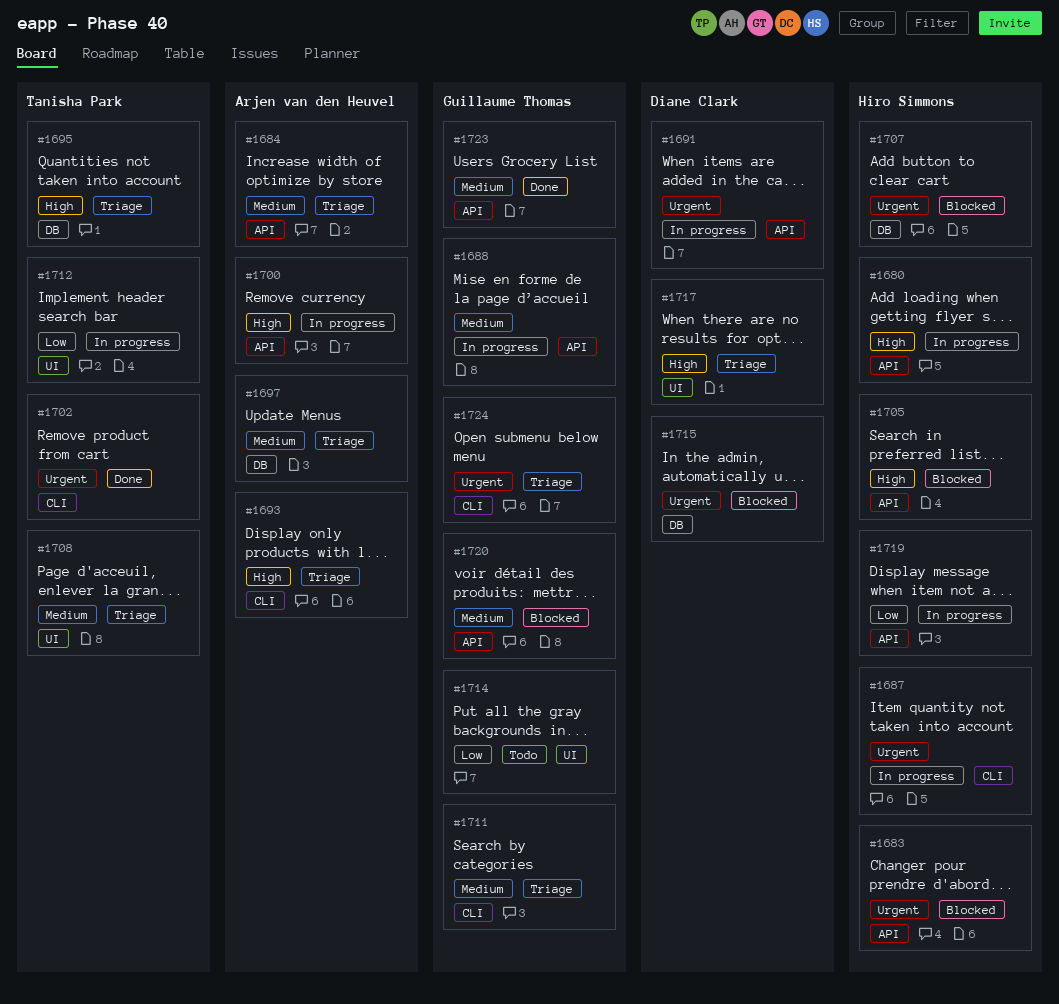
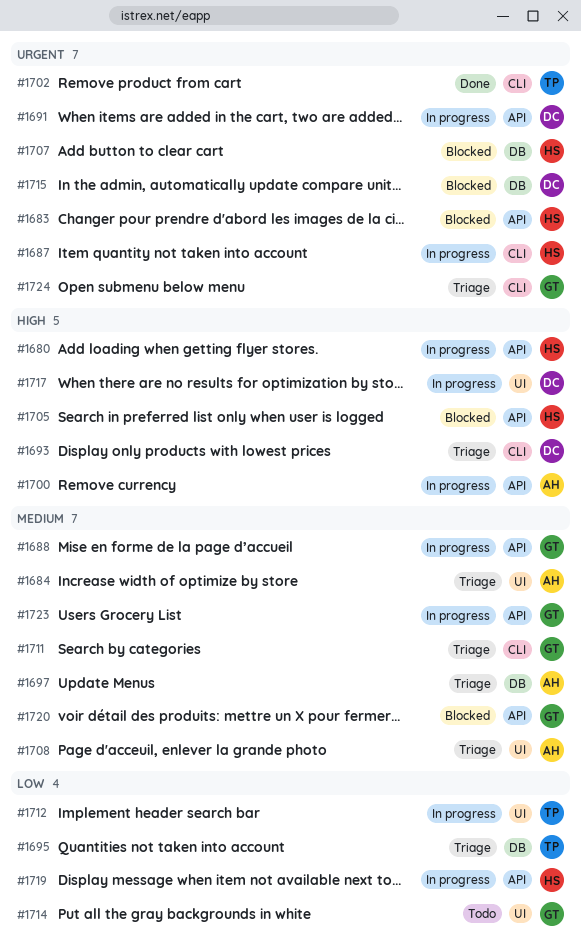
#1684, label: API -> UI
#1693, owner: Arjen van den Heuvel -> Diane Clark
#1695, priority: High -> Low
#1708, owner: Tanisha Park -> Arjen van den Heuvel
#1717, status: Triage -> In progress
#1723, status: Done -> In progress

